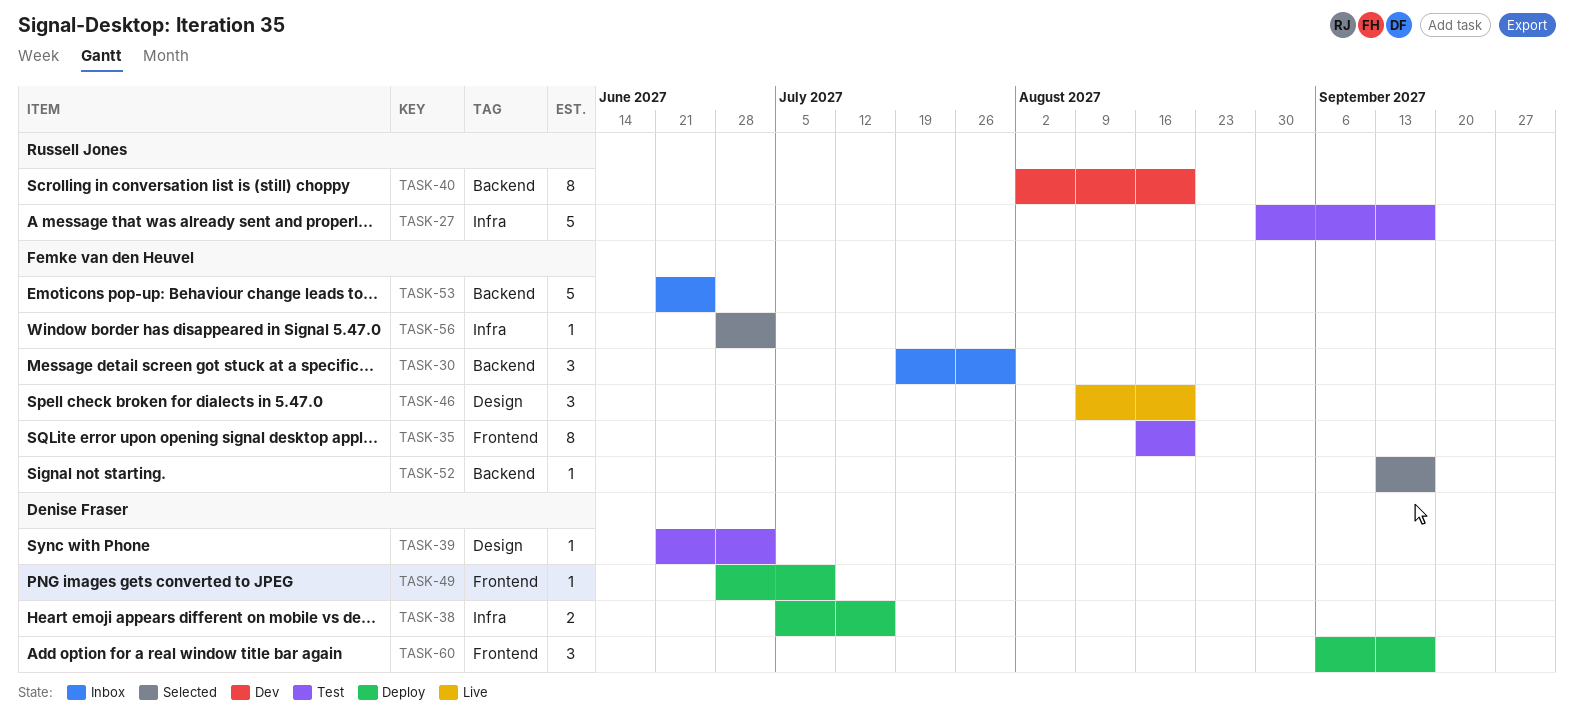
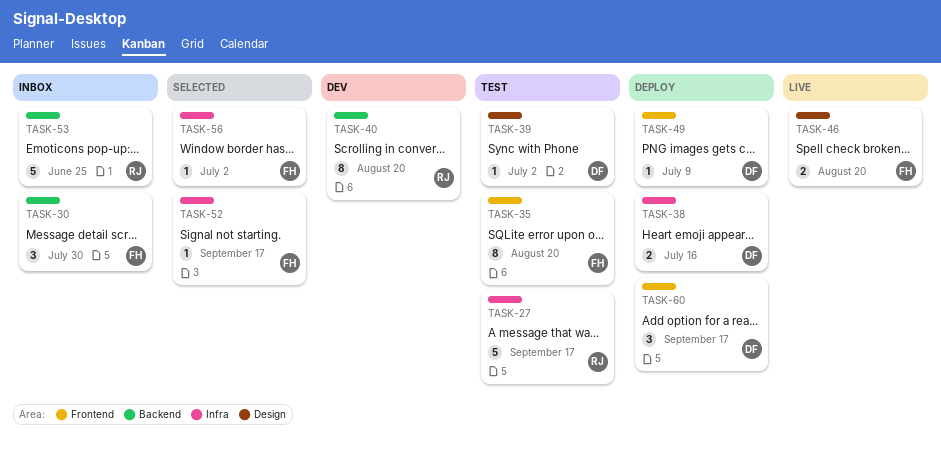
TASK-46, estimate: 3 -> 2
TASK-52, label: Backend -> Infra
TASK-53, owner: Femke van den Heuvel -> Russell Jones

